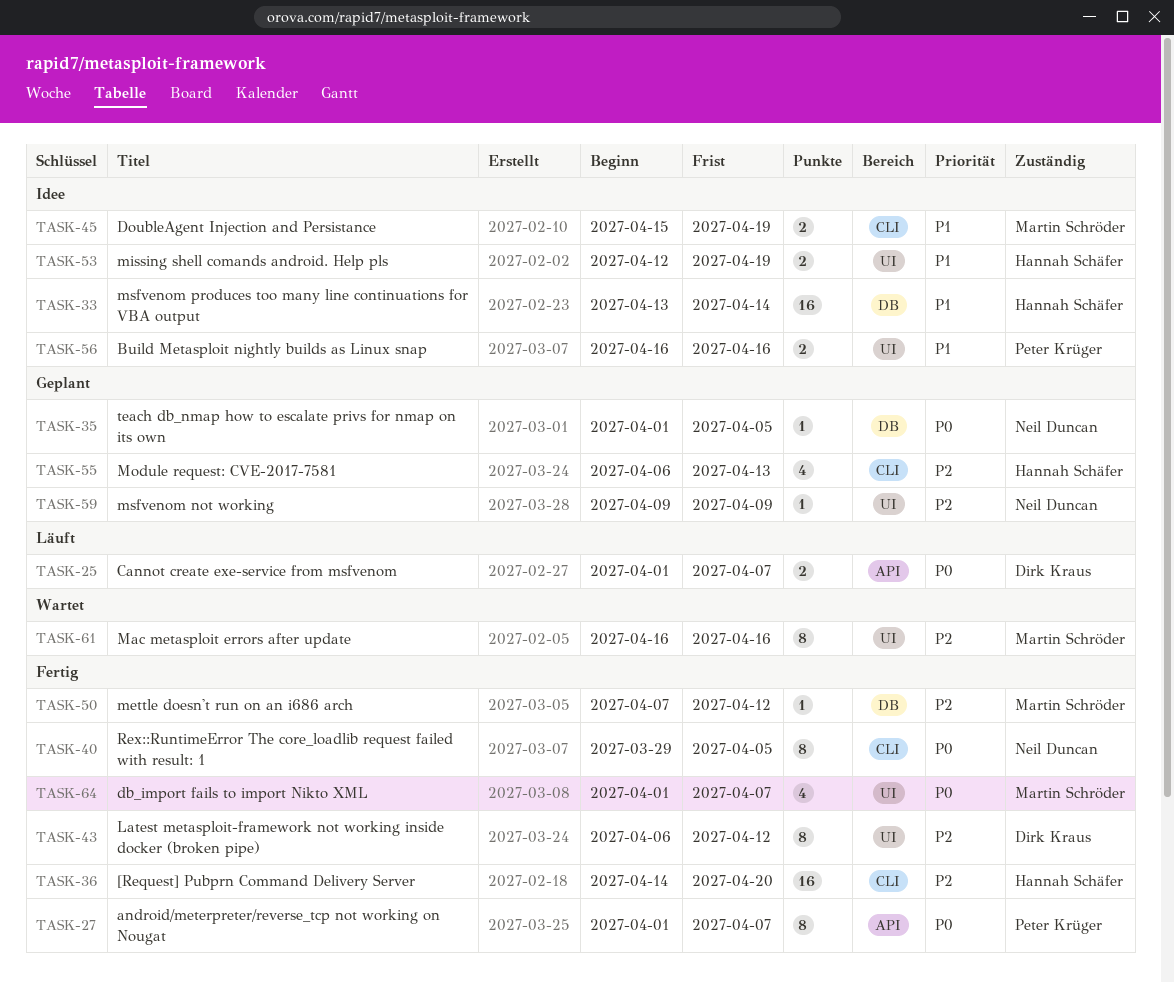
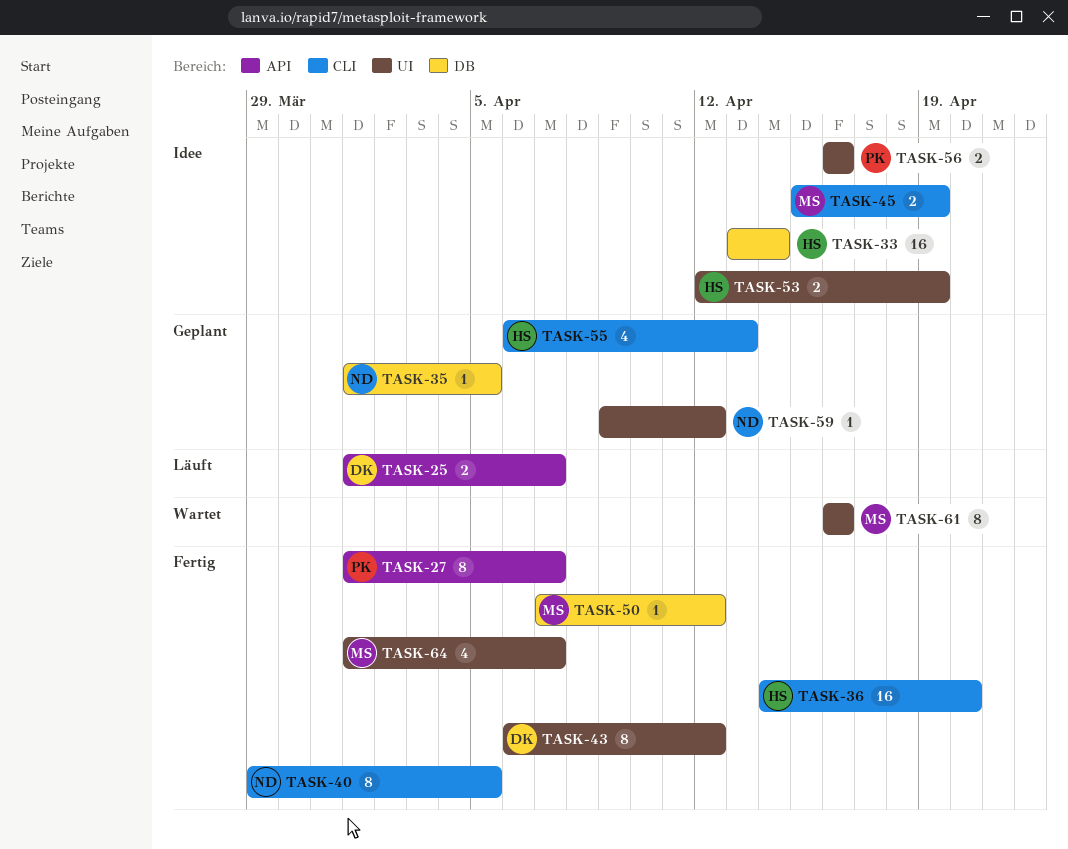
TASK-59, due: Apr 9 -> Apr 12

